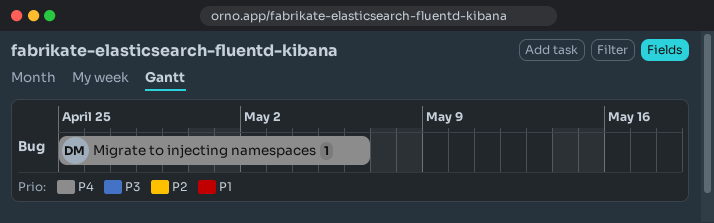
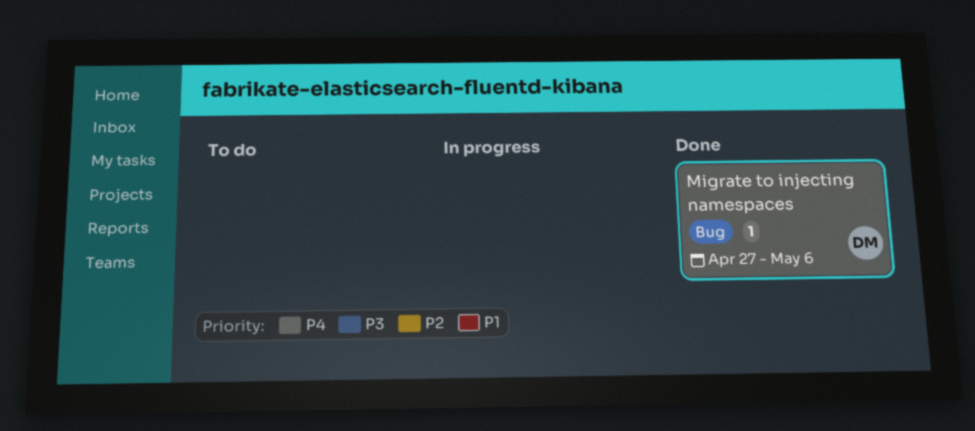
Migrate to injecting namespaces, start: Apr 25 -> Apr 27

